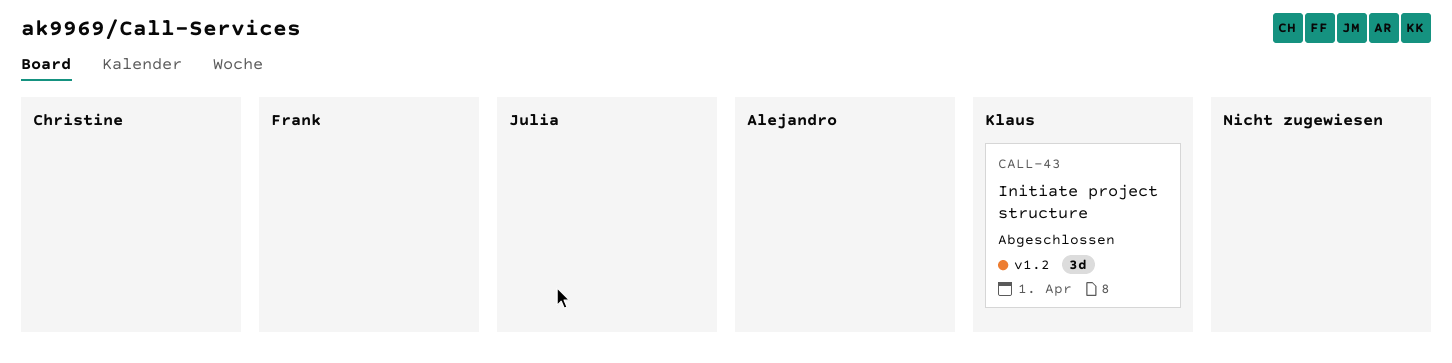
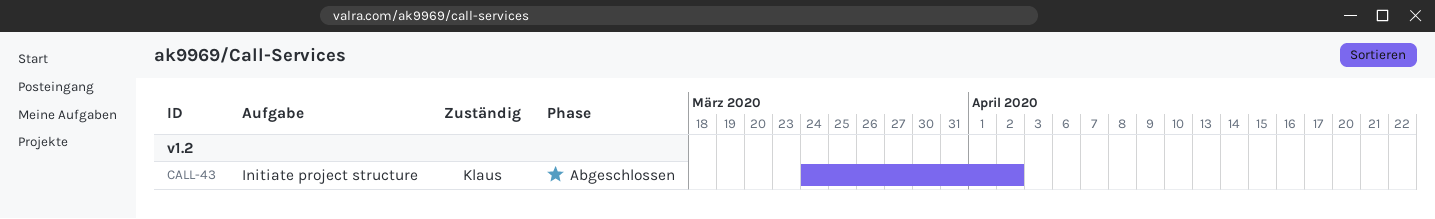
CALL-43, due: Apr 1 -> Apr 2

